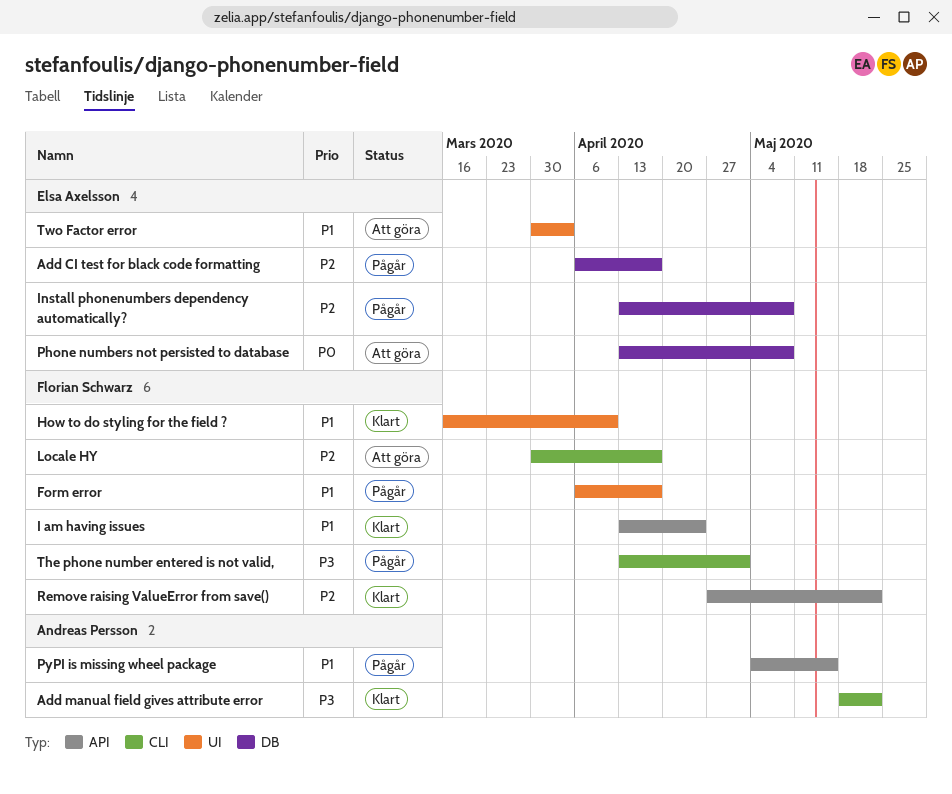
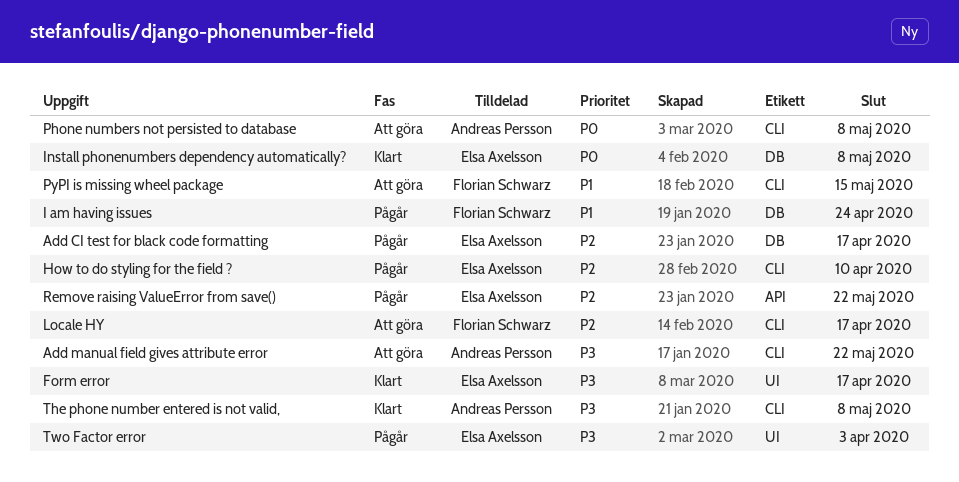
Add manual field gives attribute error, status: Klart -> Att göra
Form error, status: Pågår -> Klart
Form error, owner: Florian Schwarz -> Elsa Axelsson
Form error, priority: P1 -> P3
How to do styling for the field ?, status: Klart -> Pågår
How to do styling for the field ?, owner: Florian Schwarz -> Elsa Axelsson
How to do styling for the field ?, priority: P1 -> P2
How to do styling for the field ?, label: UI -> CLI
I am having issues, status: Klart -> Pågår
I am having issues, label: API -> DB
Install phonenumbers dependency automatically?, status: Pågår -> Klart
Install phonenumbers dependency automatically?, priority: P2 -> P0
Phone numbers not persisted to database, owner: Elsa Axelsson -> Andreas Persson
Phone numbers not persisted to database, label: DB -> CLI
PyPI is missing wheel package, status: Pågår -> Att göra
PyPI is missing wheel package, owner: Andreas Persson -> Florian Schwarz
PyPI is missing wheel package, label: API -> CLI
Remove raising ValueError from save(), status: Klart -> Pågår
Remove raising ValueError from save(), owner: Florian Schwarz -> Elsa Axelsson
The phone number entered is not valid,, status: Pågår -> Klart
The phone number entered is not valid,, owner: Florian Schwarz -> Andreas Persson
The phone number entered is not valid,, due: May 1 -> May 8
Two Factor error, status: Att göra -> Pågår
Two Factor error, priority: P1 -> P3

